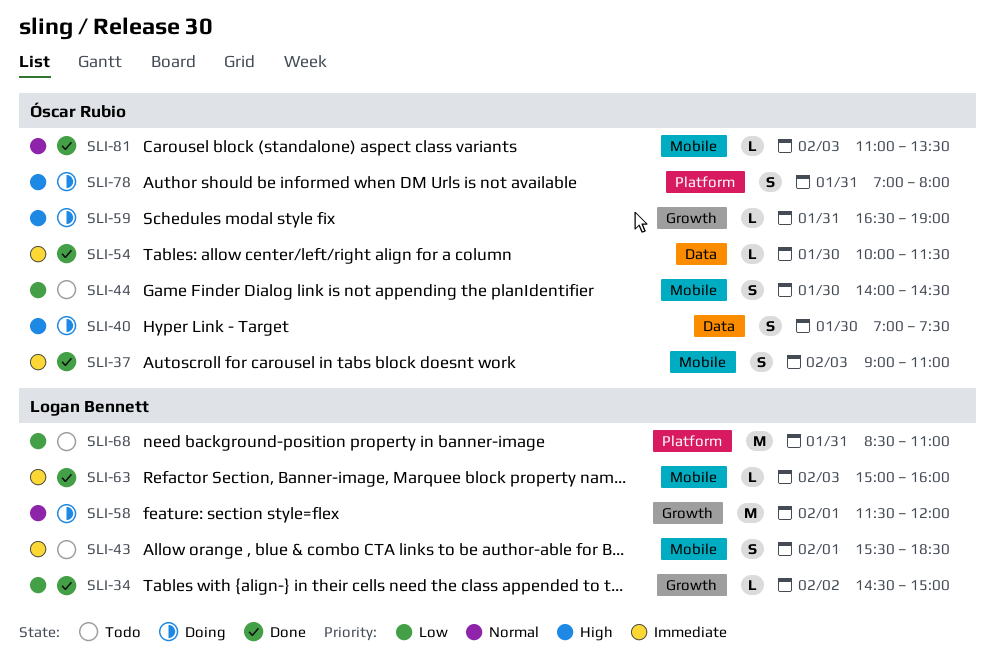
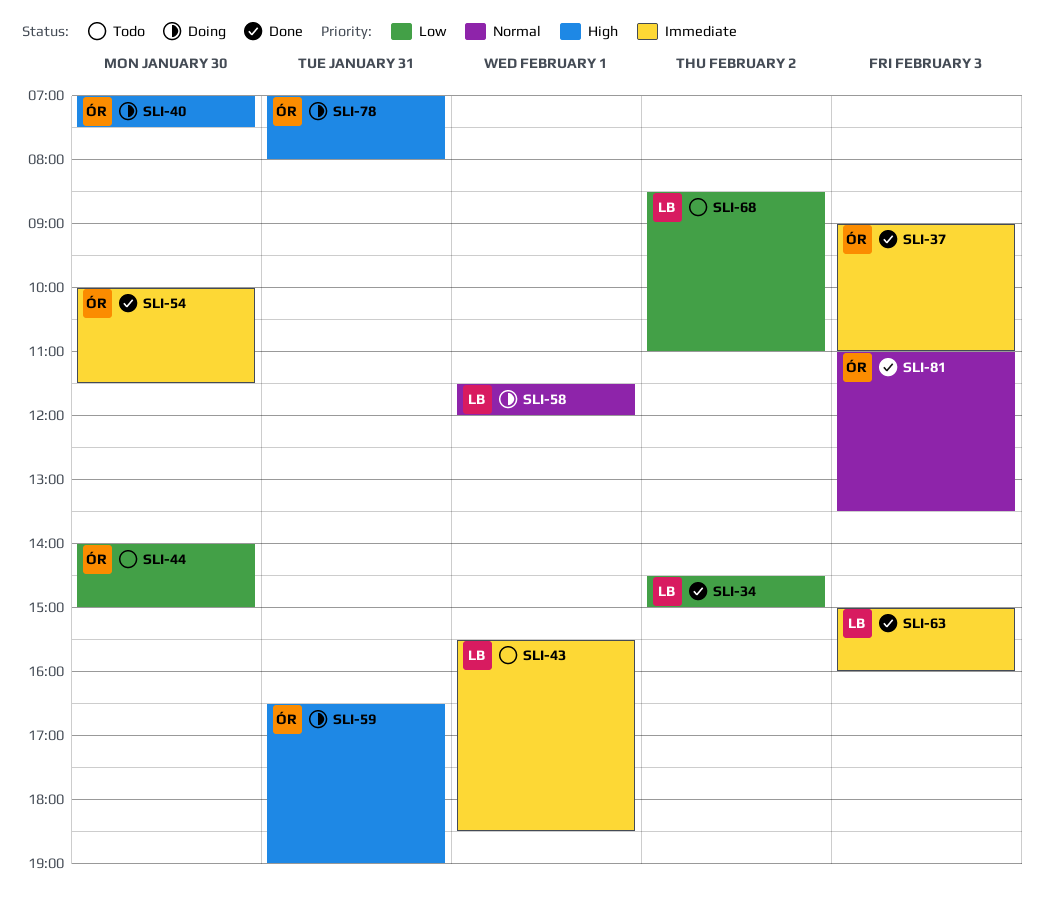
SLI-44, ends: 14:30 -> 15:00
SLI-68, day: Jan 31 -> Feb 2

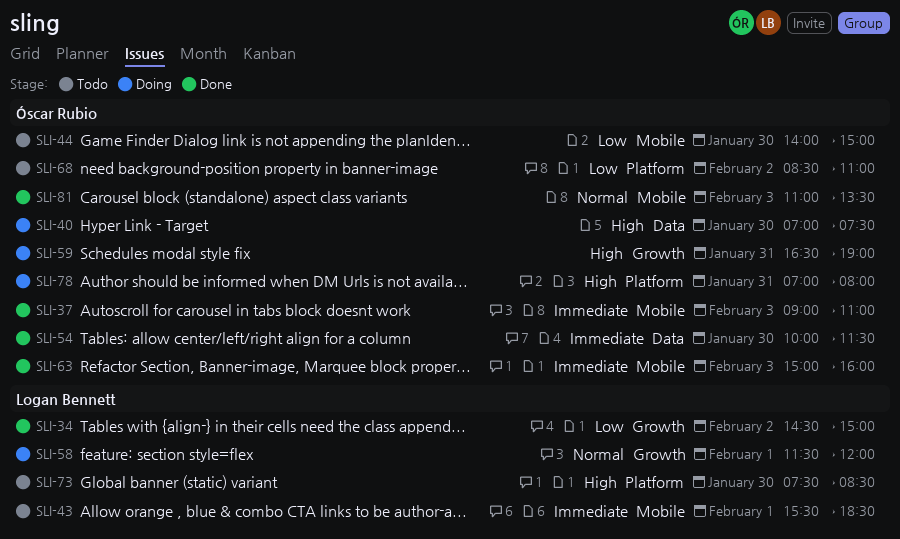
SLI-63, owner: Logan Bennett -> Óscar Rubio
SLI-68, owner: Logan Bennett -> Óscar Rubio
SLI-73: none -> present

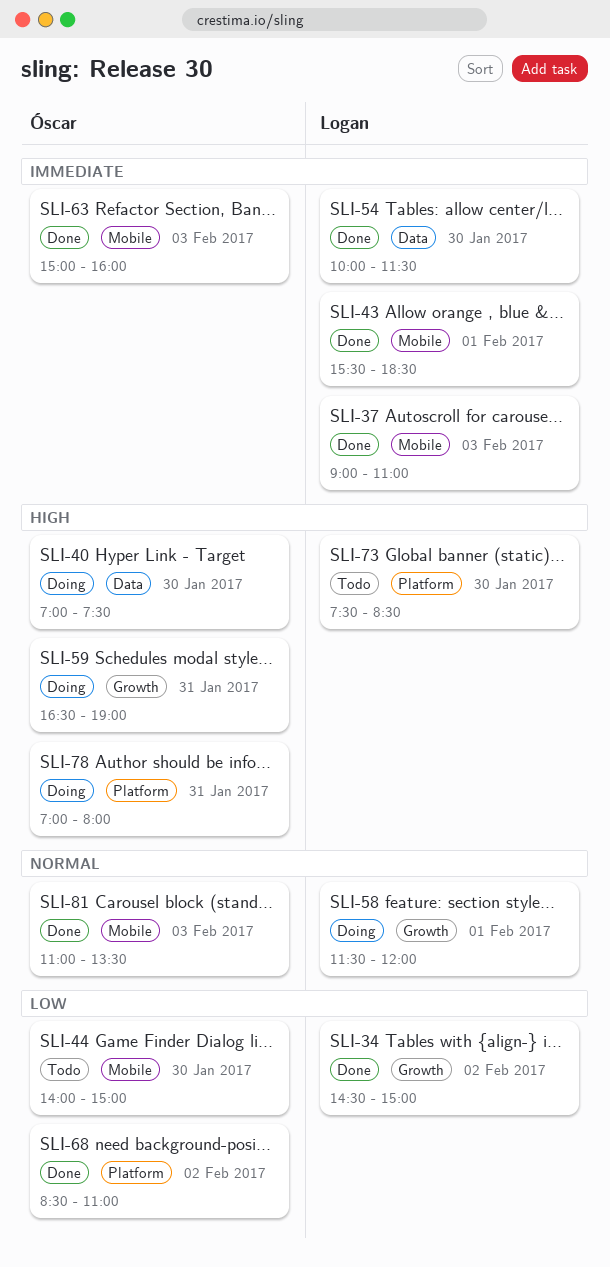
SLI-37, owner: Óscar Rubio -> Logan Bennett
SLI-43, status: Todo -> Done
SLI-54, owner: Óscar Rubio -> Logan Bennett
SLI-68, status: Todo -> Done

